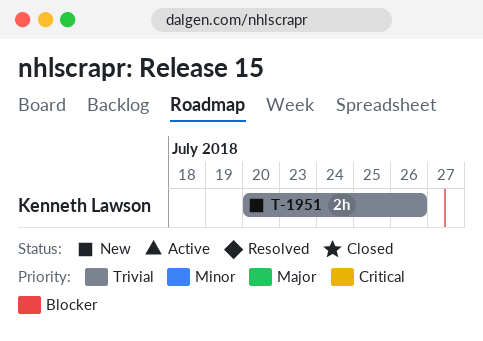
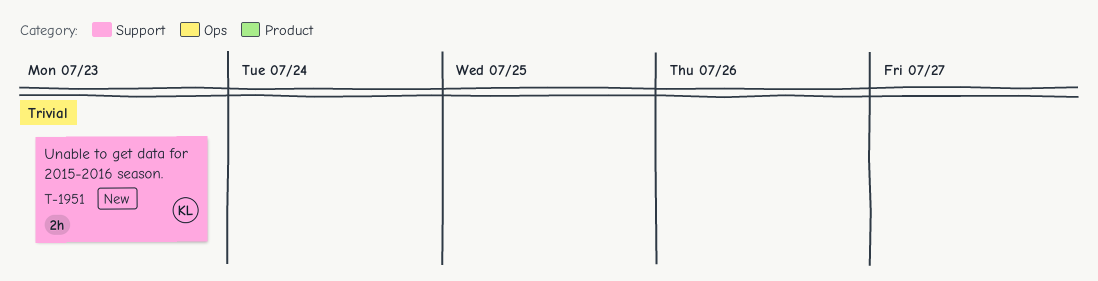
T-1951, due: Jul 26 -> Jul 23

